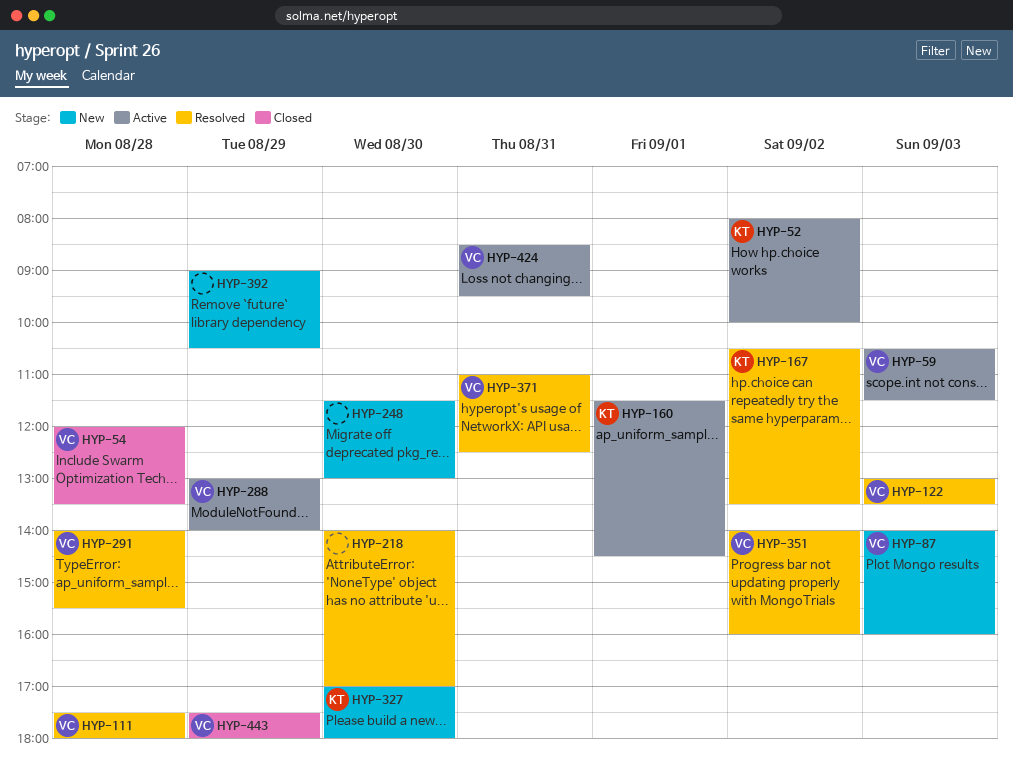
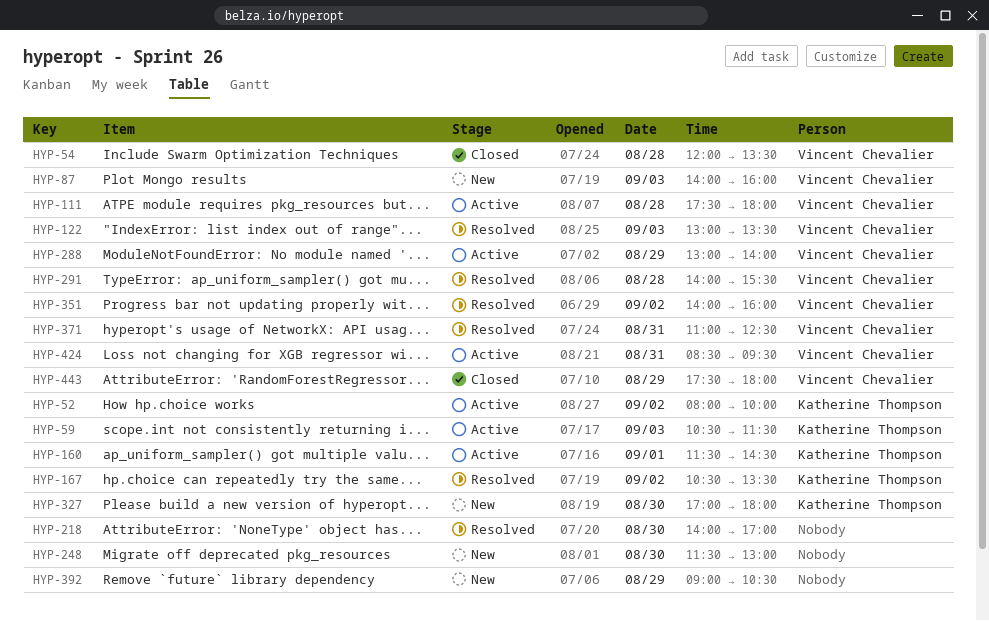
HYP-59, owner: Vincent Chevalier -> Katherine Thompson
HYP-111, status: Resolved -> Active

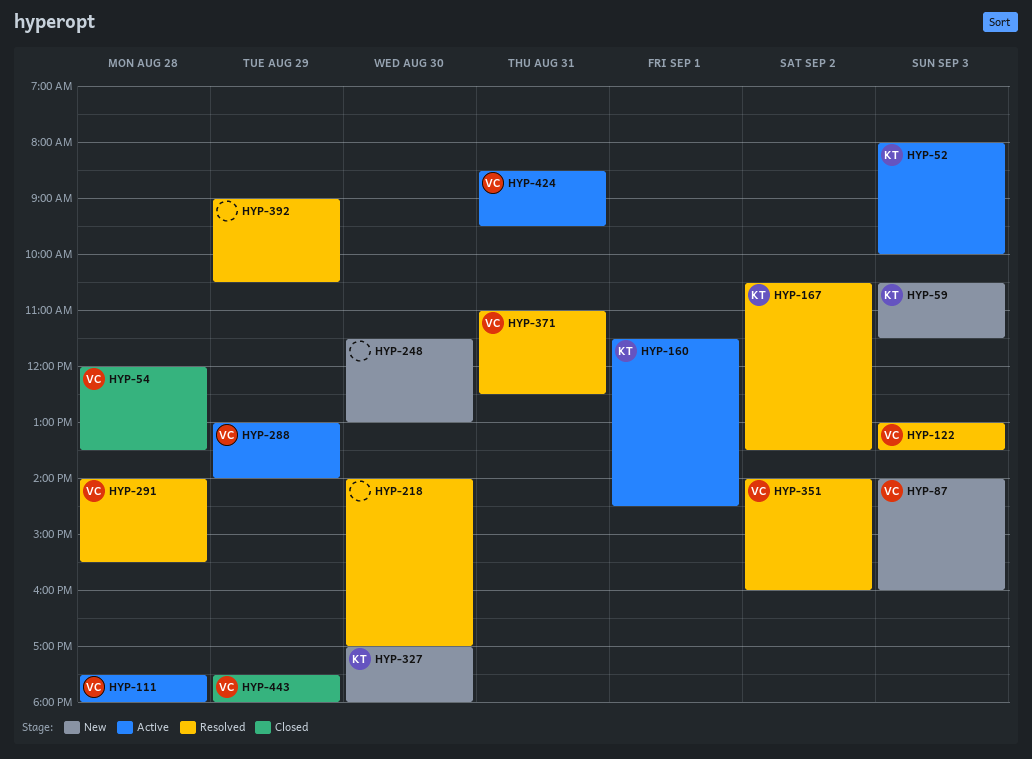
HYP-52, day: Sep 2 -> Sep 3
HYP-59, status: Active -> New
HYP-392, status: New -> Resolved

